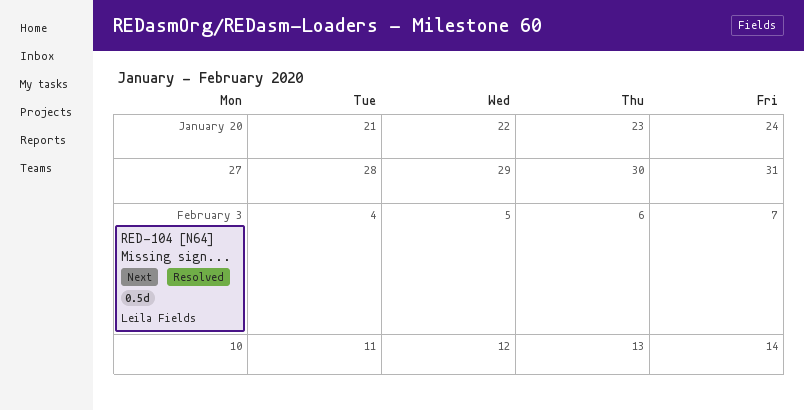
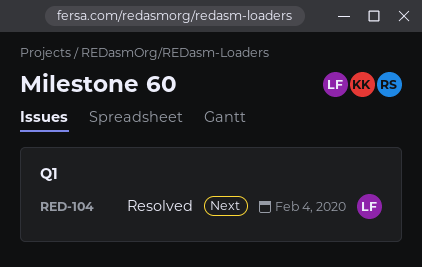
RED-104, due: Feb 3 -> Feb 4

